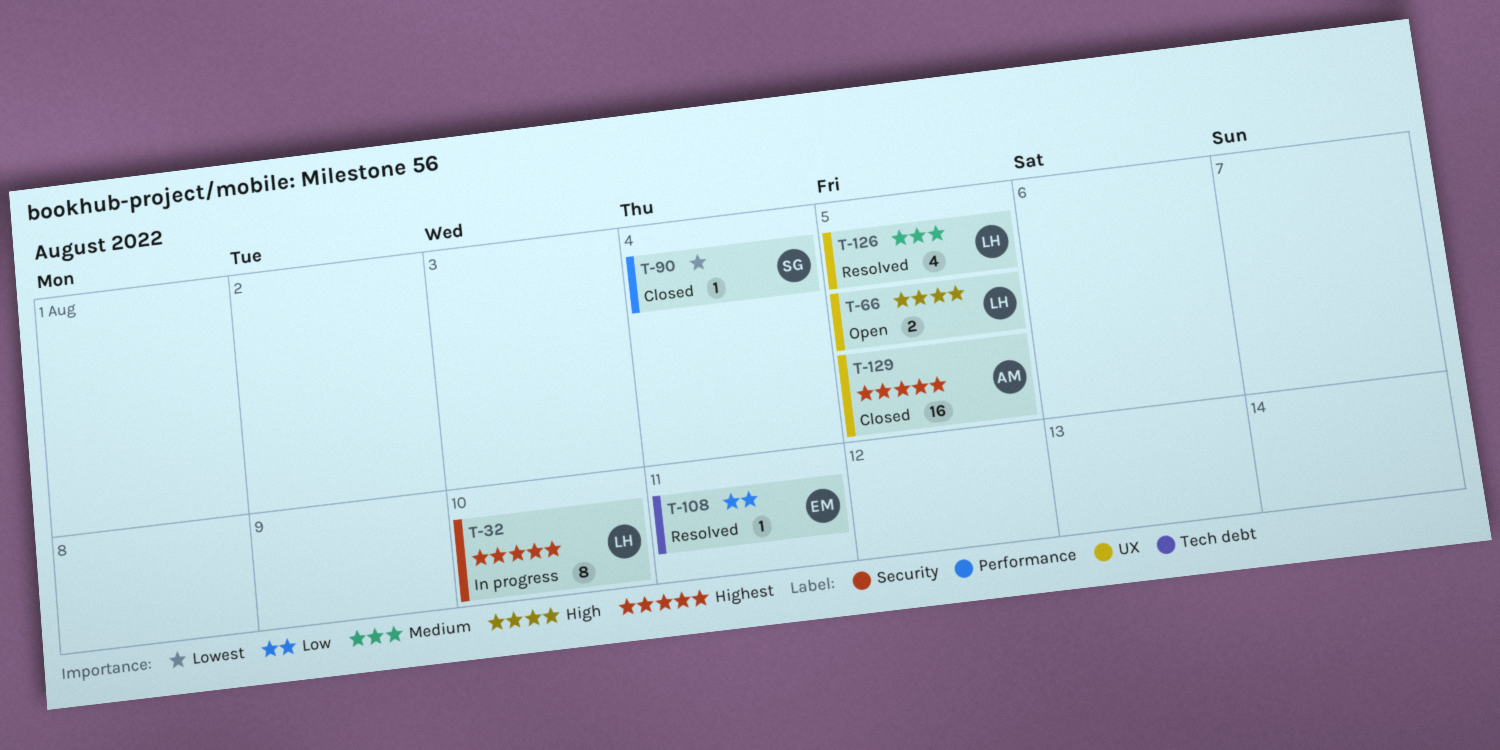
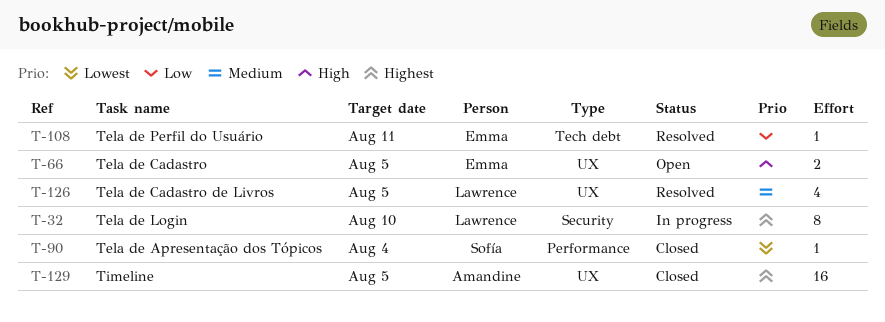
T-66, owner: Lawrence -> Emma

